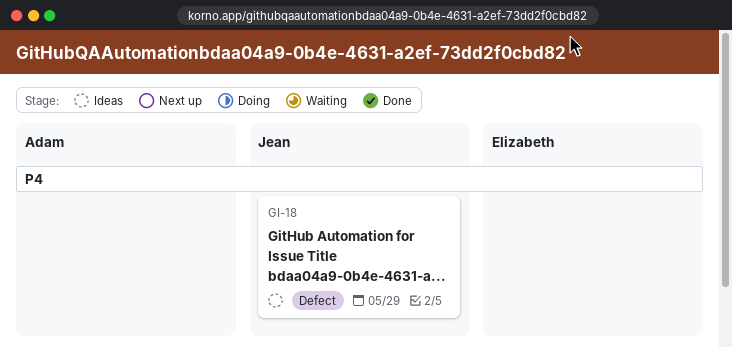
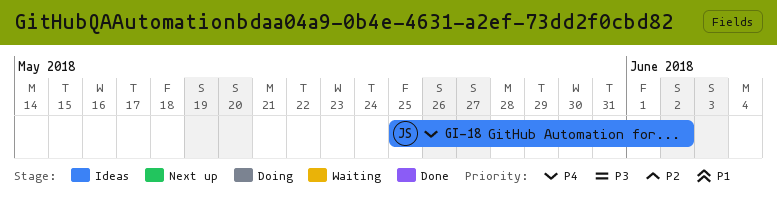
GI-18, due: May 29 -> Jun 2

